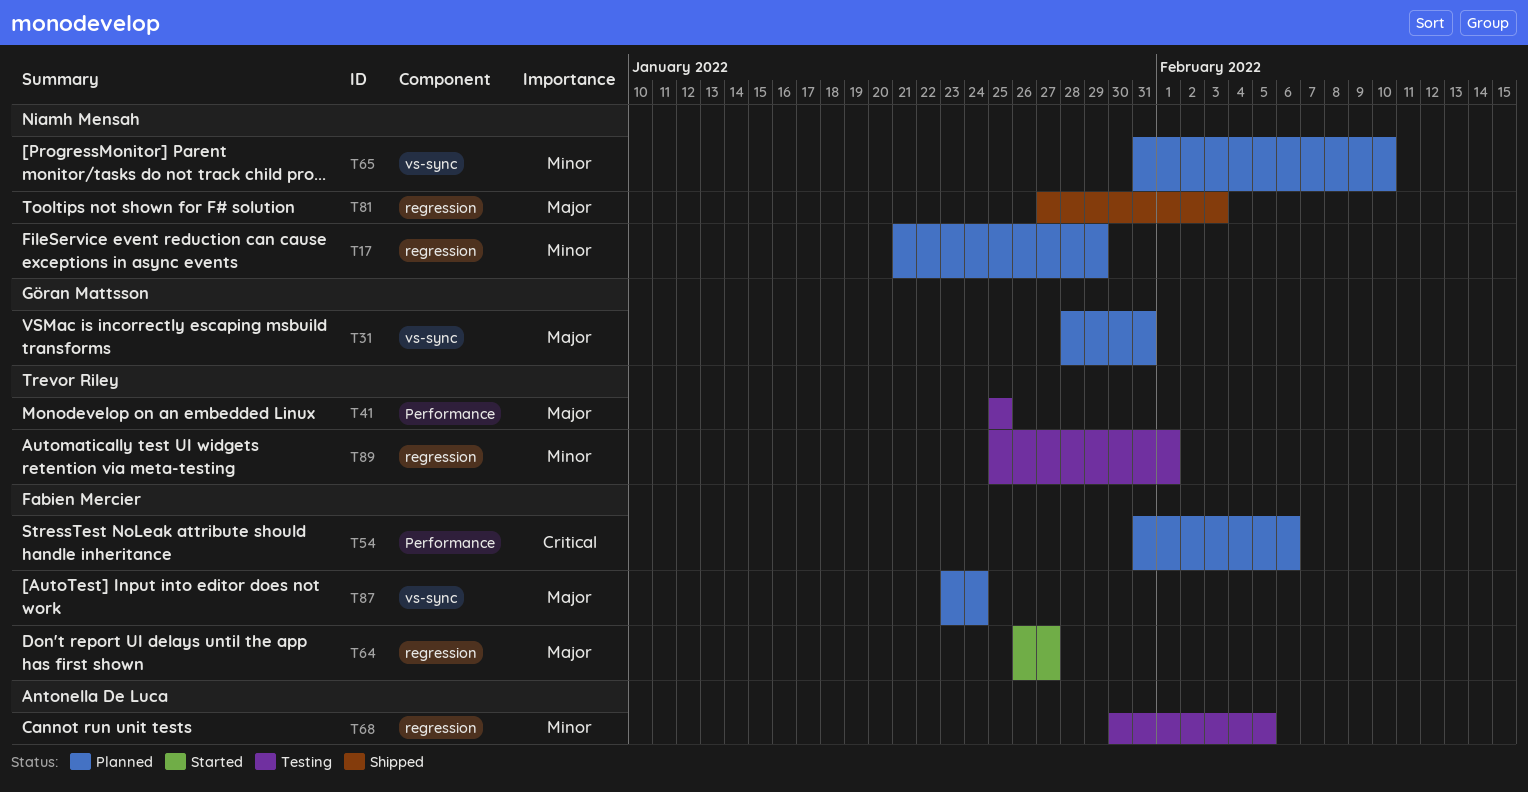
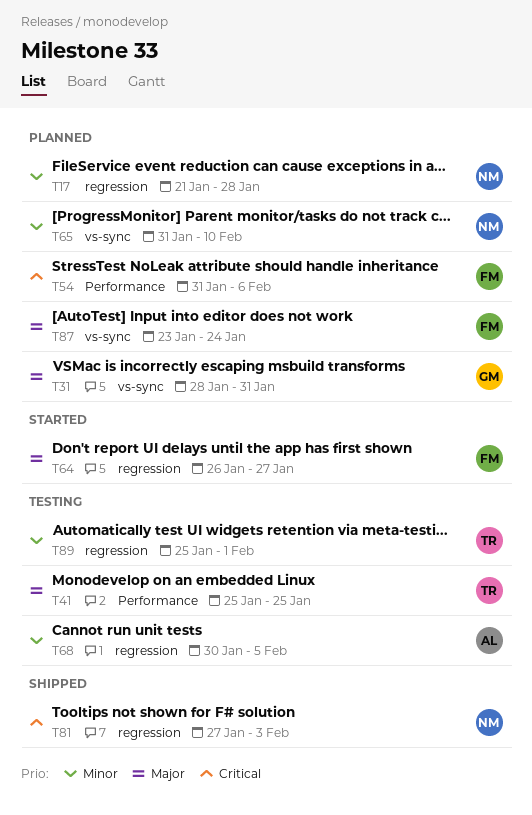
T17, due: Jan 29 -> Jan 28
T81, priority: Major -> Critical

